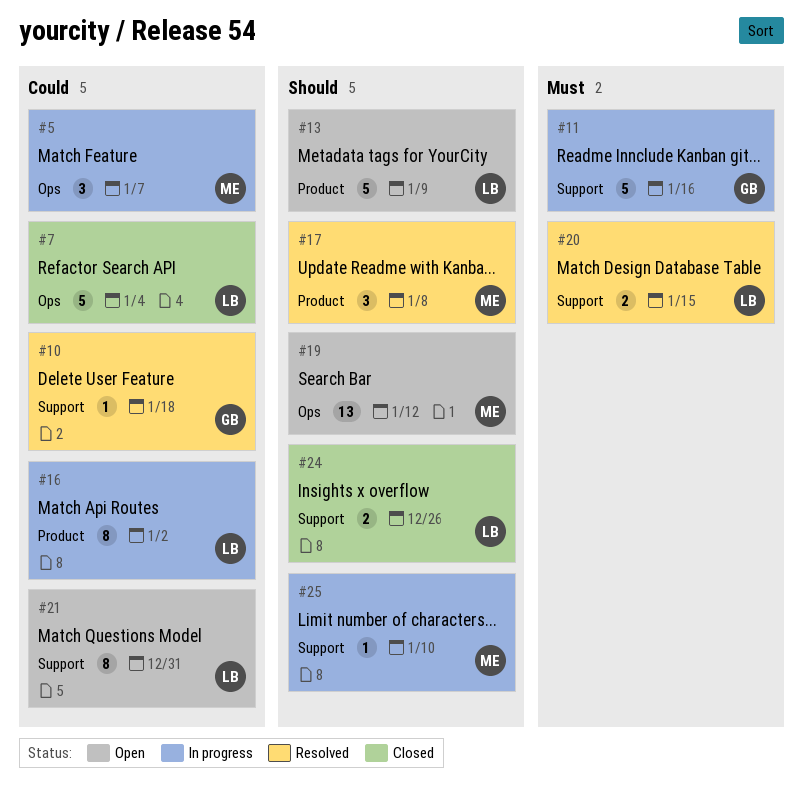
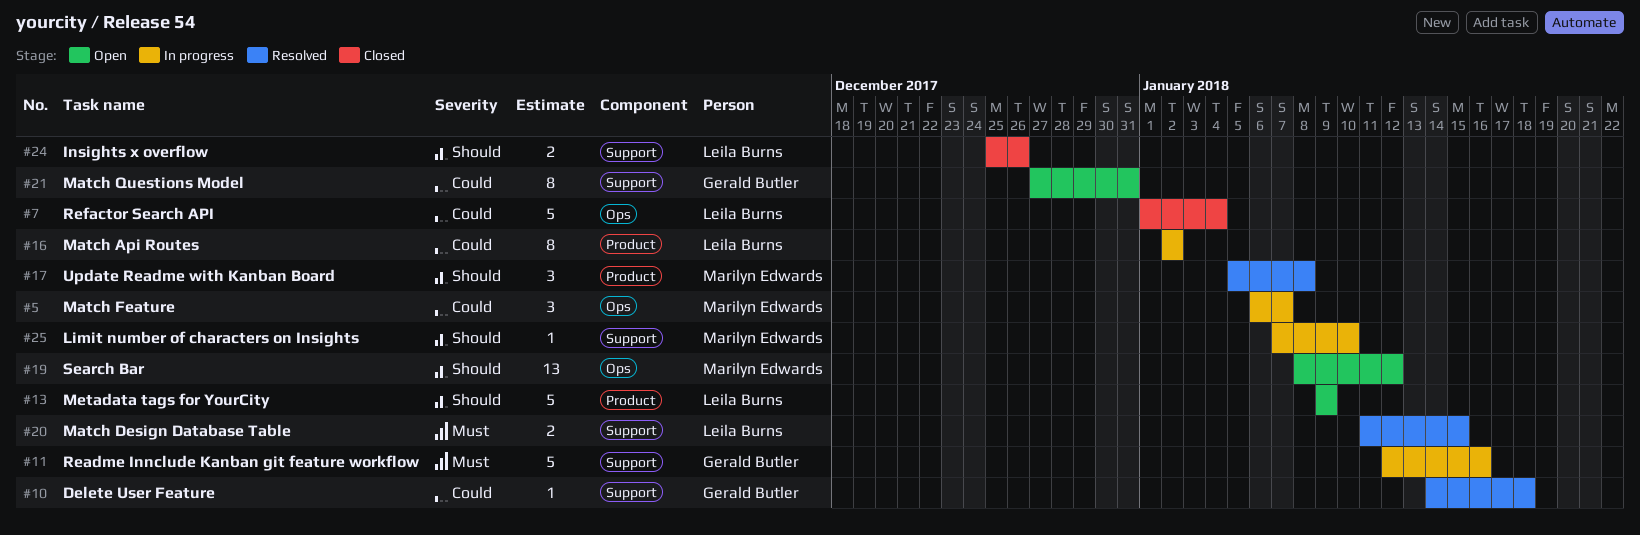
#21, owner: Leila Burns -> Gerald Butler

